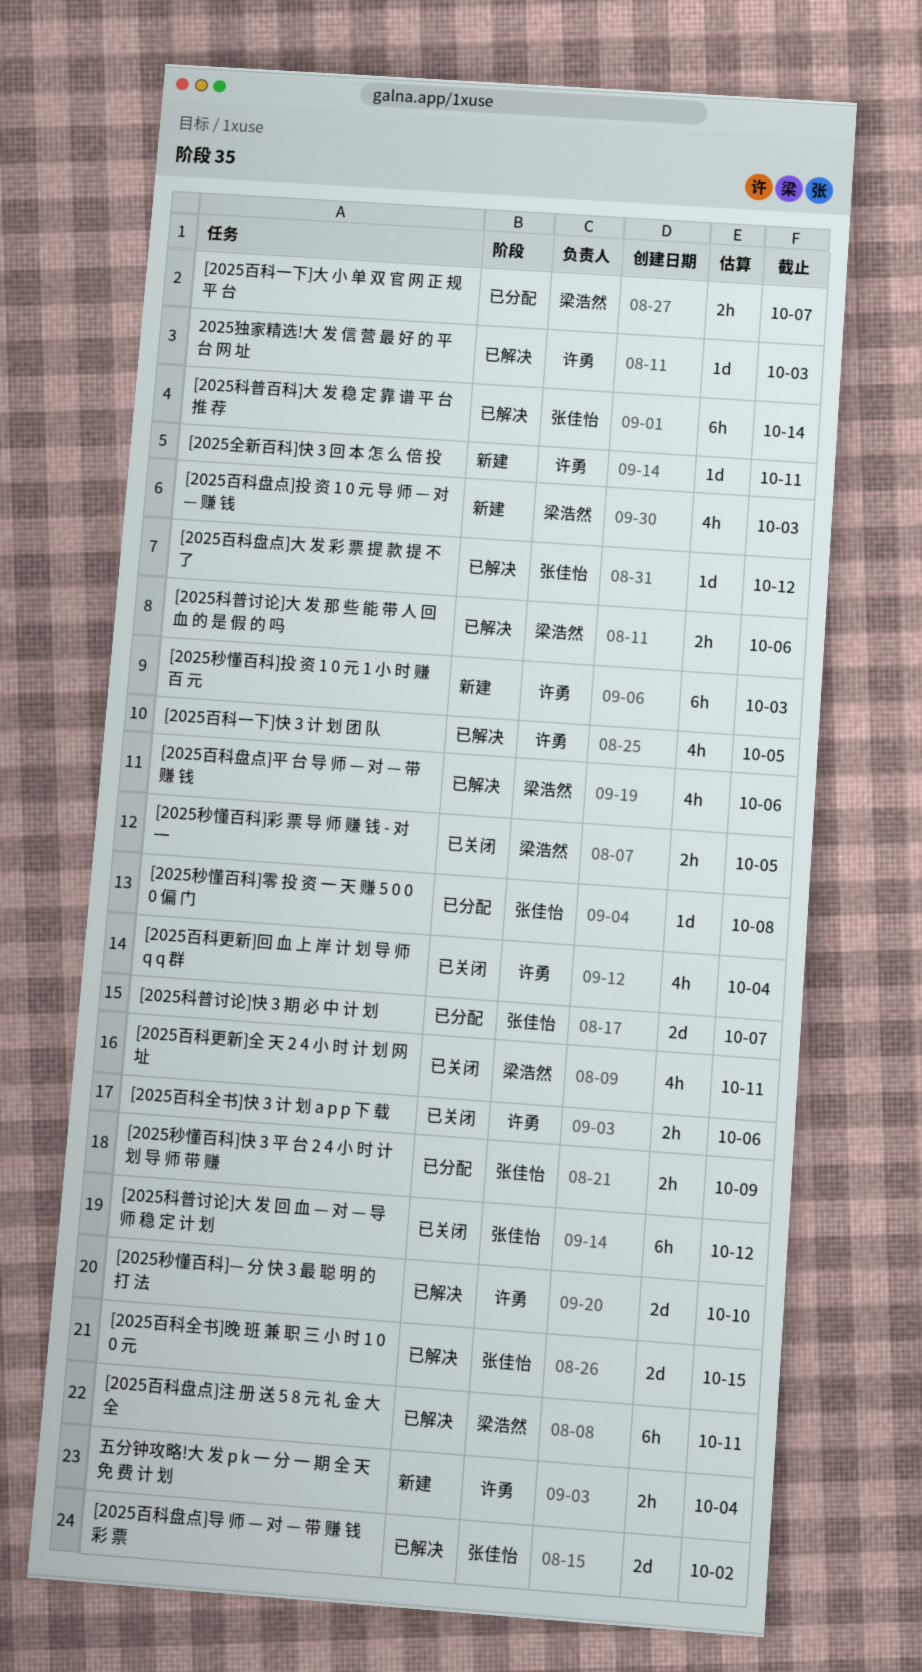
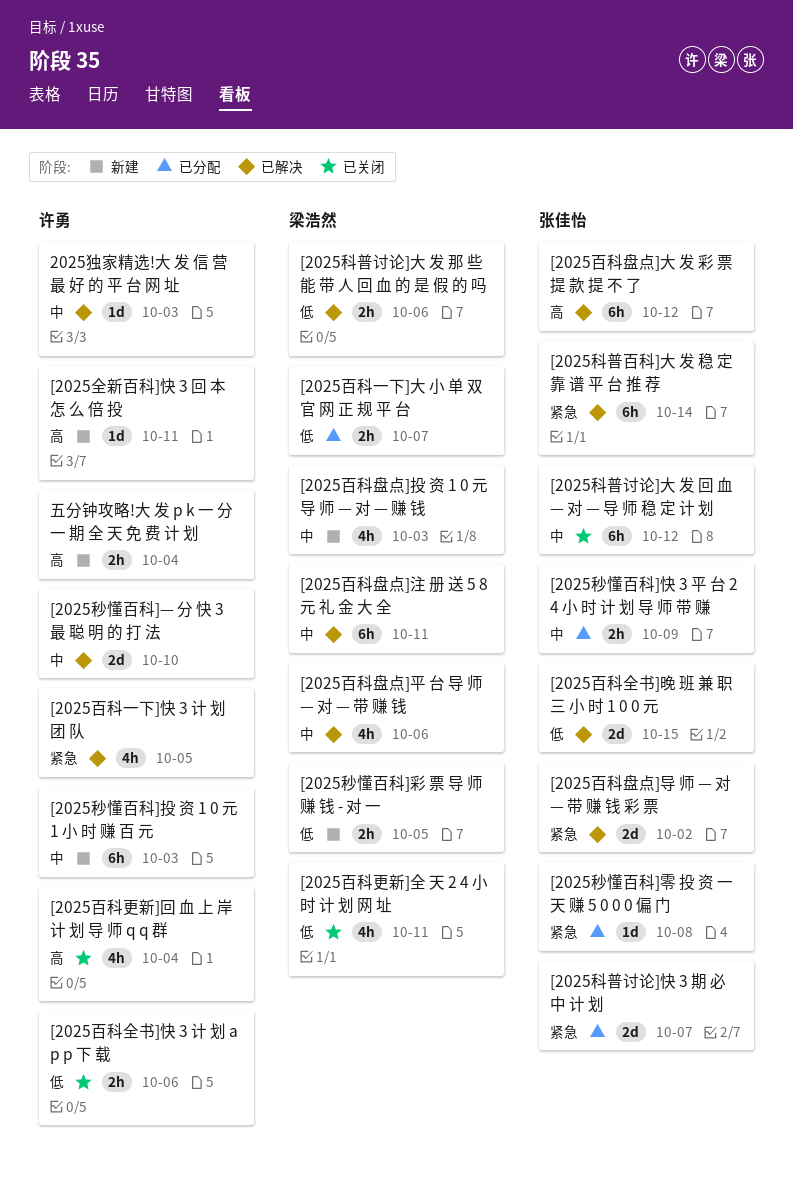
[2025百科盘点]大 发 彩 票 提 款 提 不 了, estimate: 1d -> 6h
[2025秒懂百科]彩 票 导 师 赚 钱 - 对 一, status: 已关闭 -> 新建

